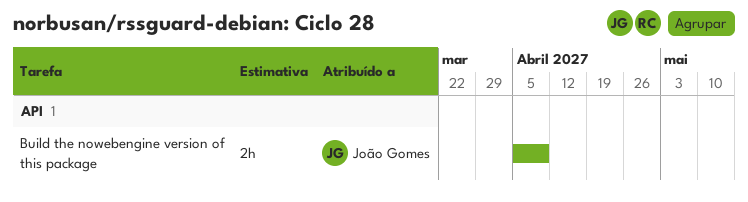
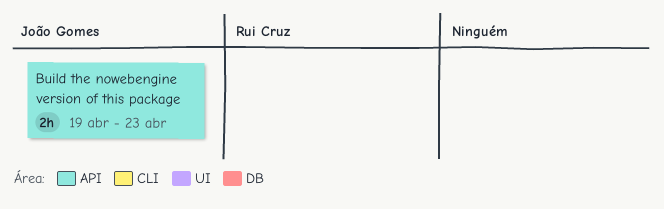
Build the nowebengine version of this package, start: Apr 5 -> Apr 19
Build the nowebengine version of this package, due: Apr 9 -> Apr 23

